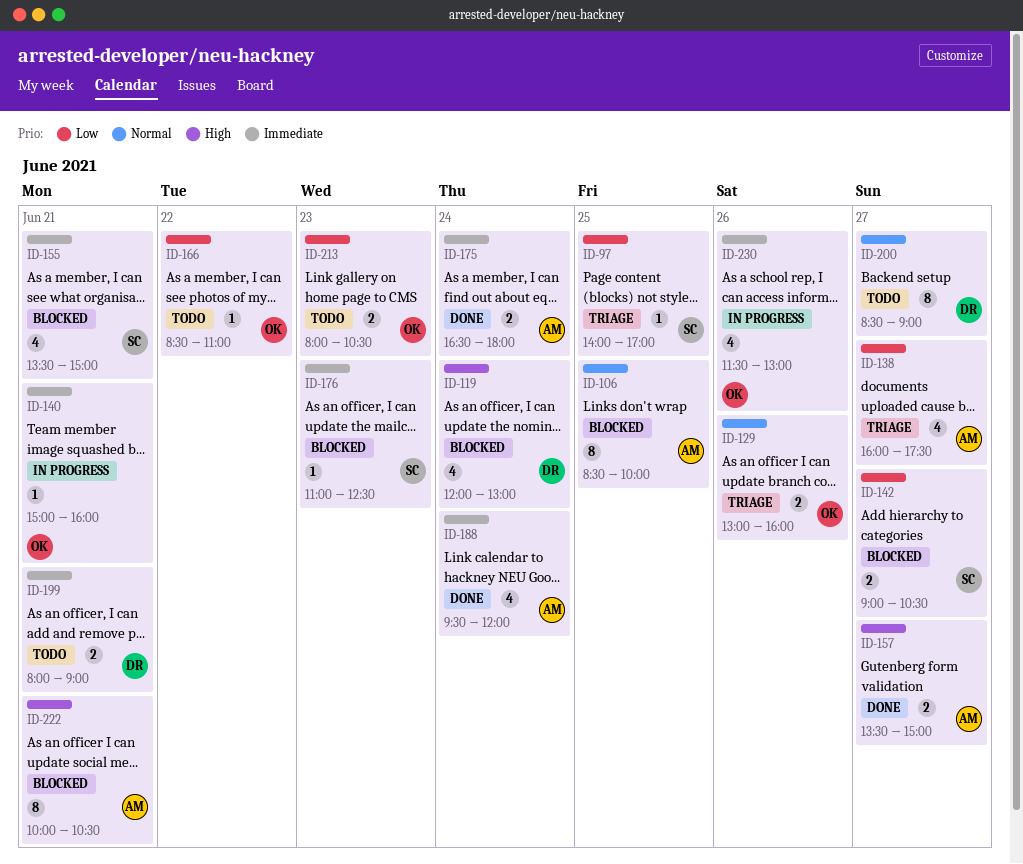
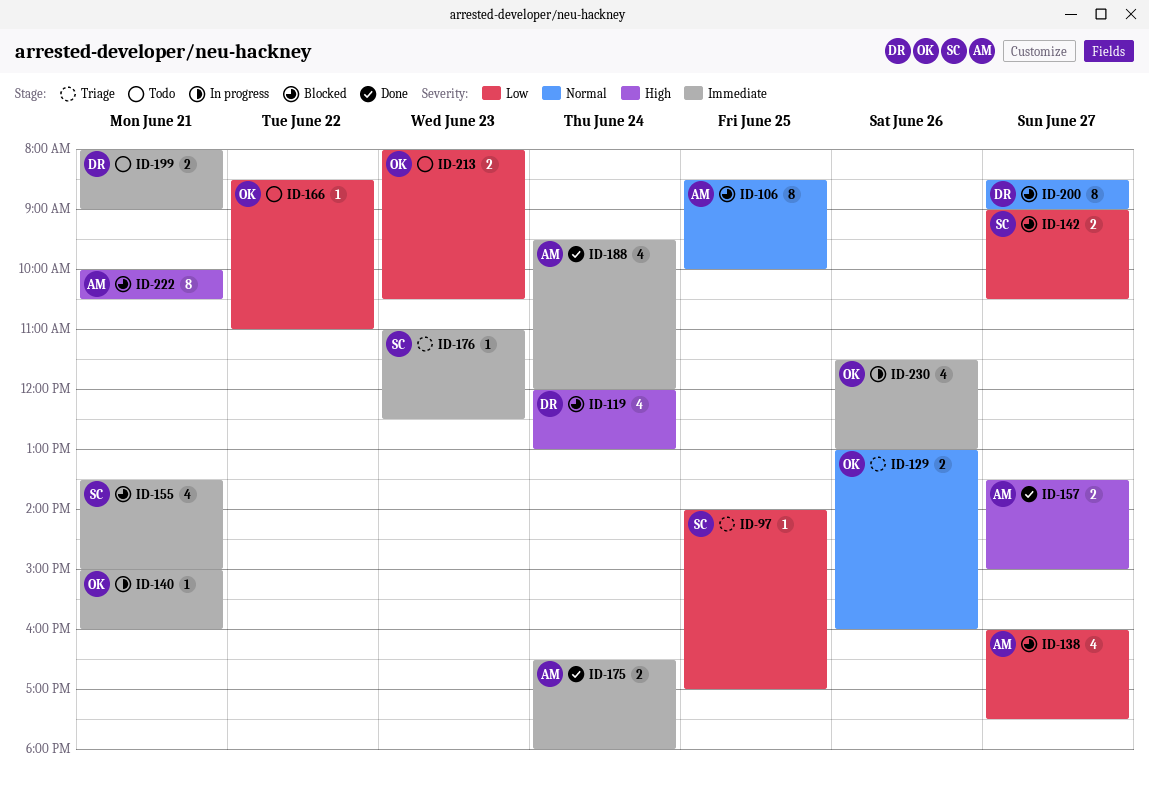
ID-138, status: Triage -> Blocked
ID-176, status: Blocked -> Triage
ID-200, status: Todo -> Blocked

